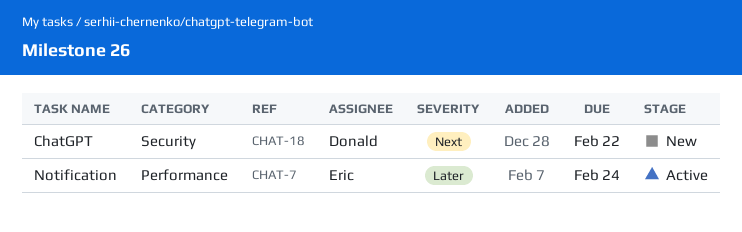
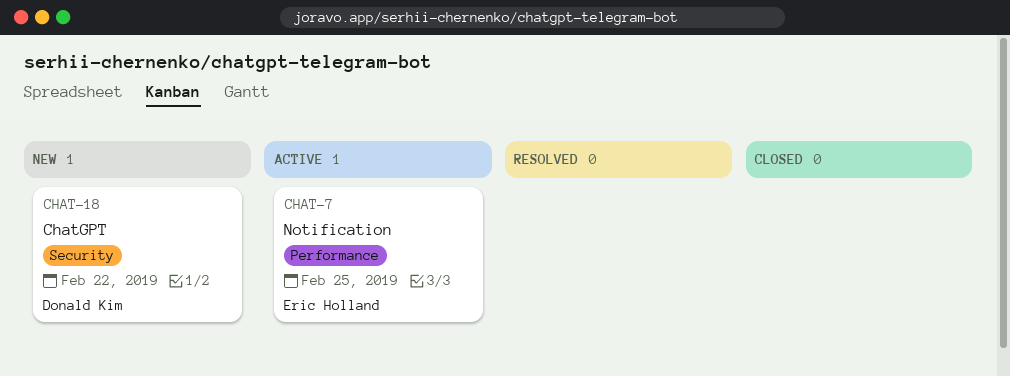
CHAT-7, due: Feb 24 -> Feb 25

